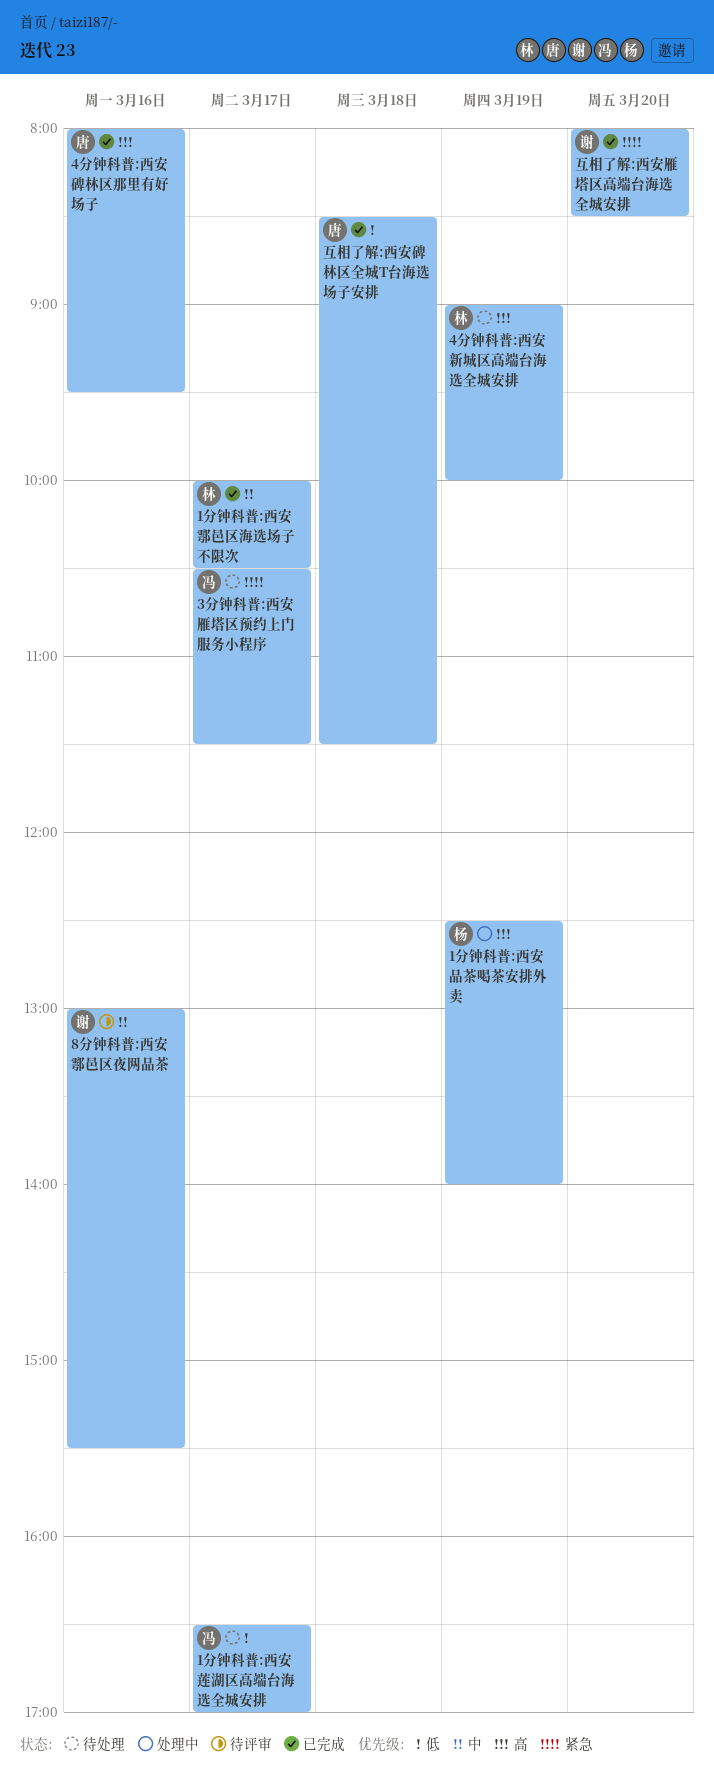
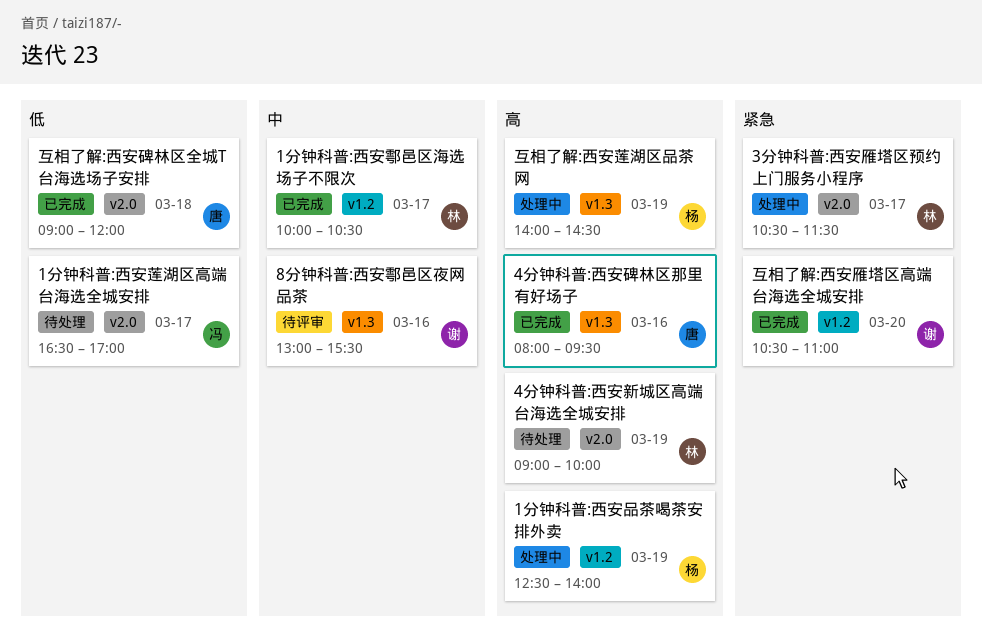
3分钟科普:西安雁塔区预约上门服务小程序, status: 待处理 -> 处理中
3分钟科普:西安雁塔区预约上门服务小程序, owner: 冯 -> 林
互相了解:西安碑林区全城T台海选场子安排, begins: 08:30 -> 09:00
互相了解:西安碑林区全城T台海选场子安排, ends: 11:30 -> 12:00
互相了解:西安莲湖区品茶网: none -> present
互相了解:西安雁塔区高端台海选全城安排, begins: 08:00 -> 10:30
互相了解:西安雁塔区高端台海选全城安排, ends: 08:30 -> 11:00

